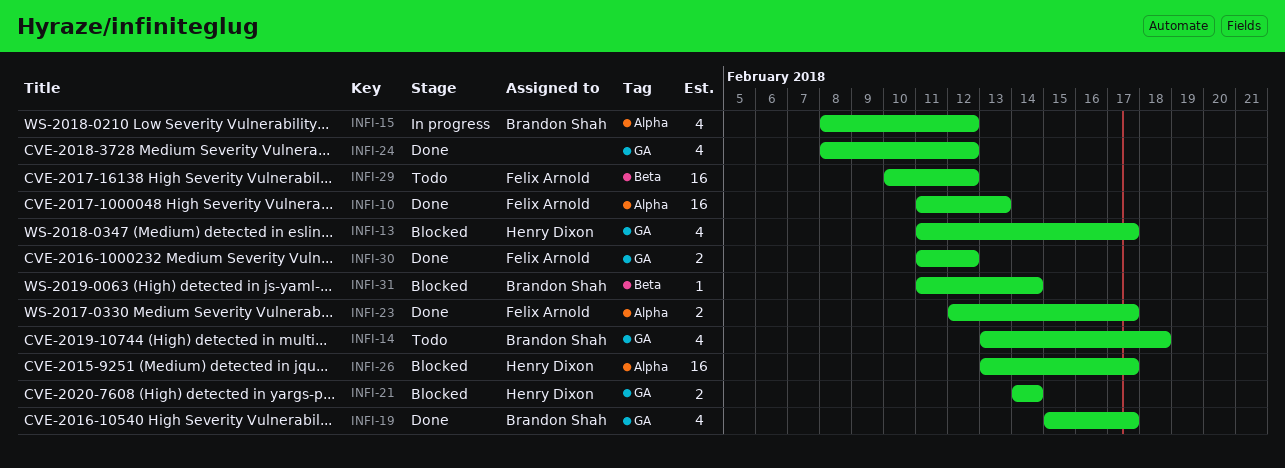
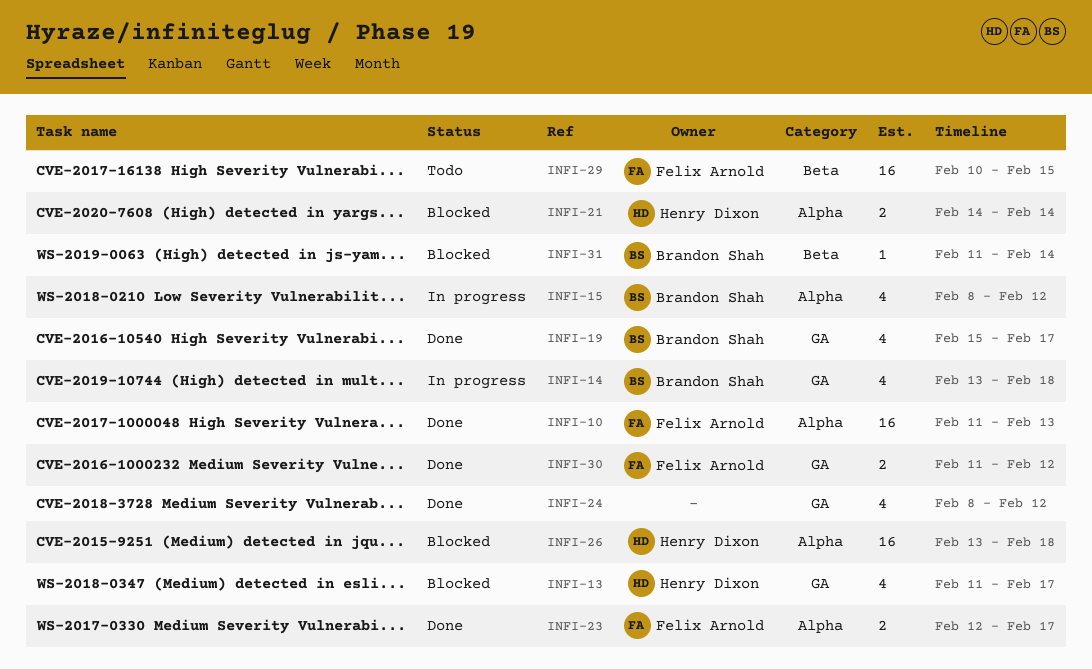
INFI-14, status: Todo -> In progress
INFI-21, label: GA -> Alpha
INFI-26, due: Feb 17 -> Feb 18
INFI-29, due: Feb 12 -> Feb 15

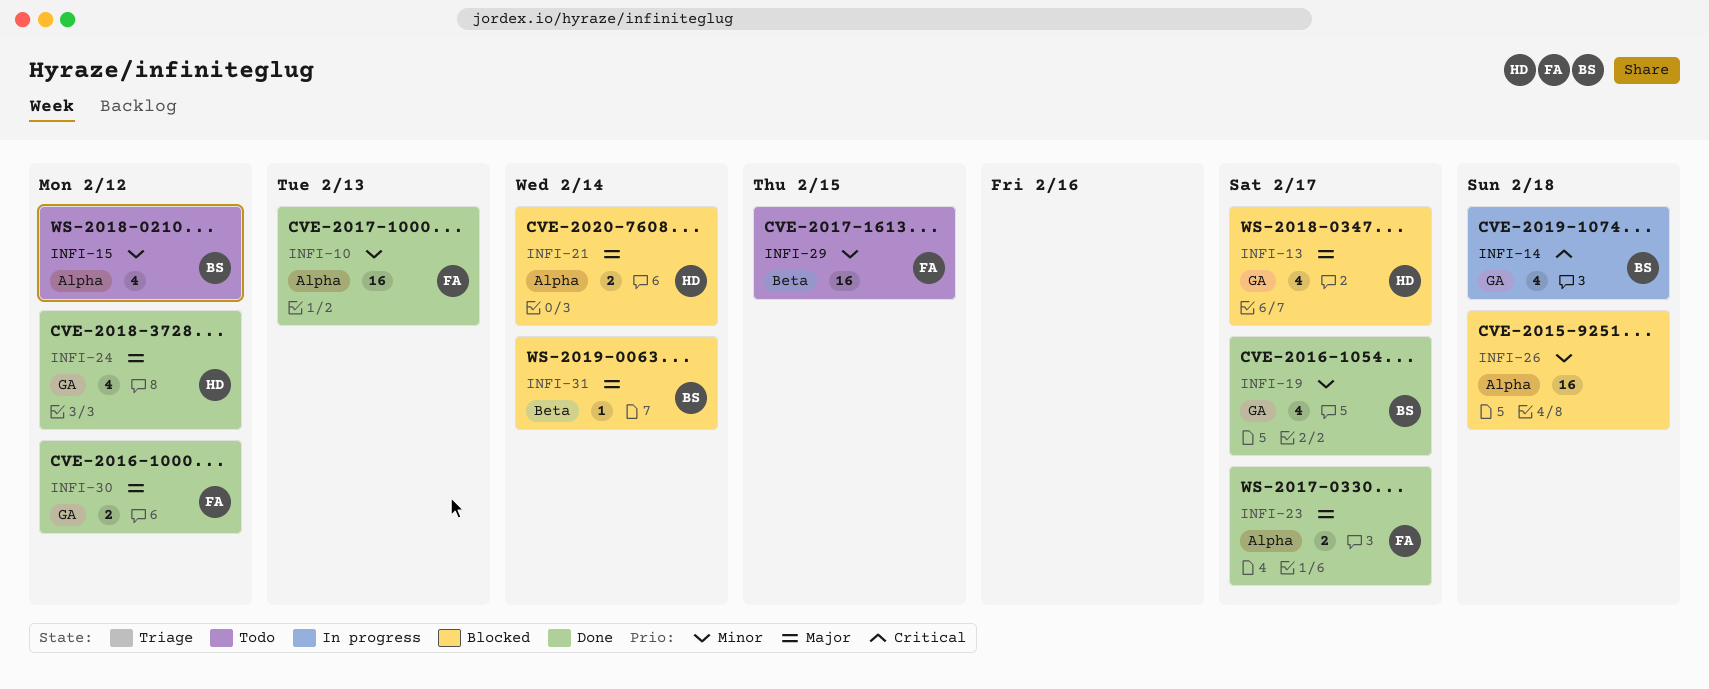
INFI-15, status: In progress -> Todo
INFI-24, owner: none -> Henry Dixon
INFI-26, owner: Henry Dixon -> none

